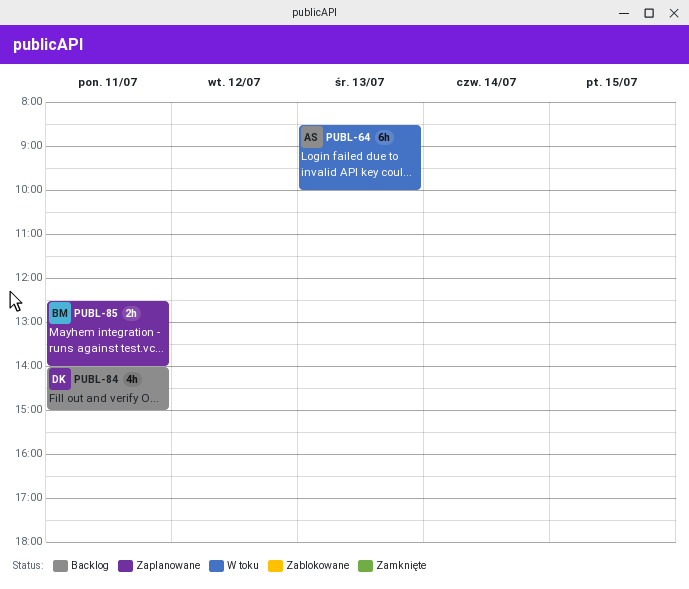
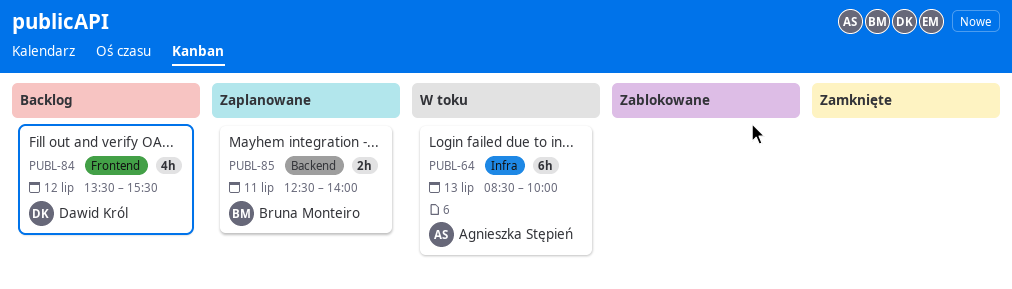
PUBL-84, day: Jul 11 -> Jul 12
PUBL-84, begins: 14:00 -> 13:30
PUBL-84, ends: 15:00 -> 15:30

